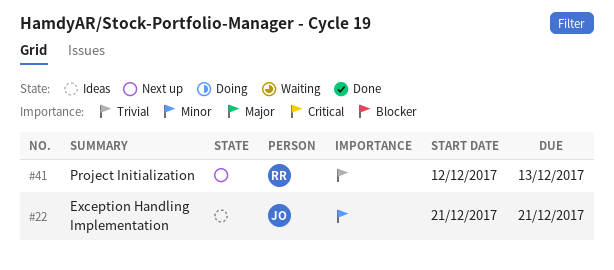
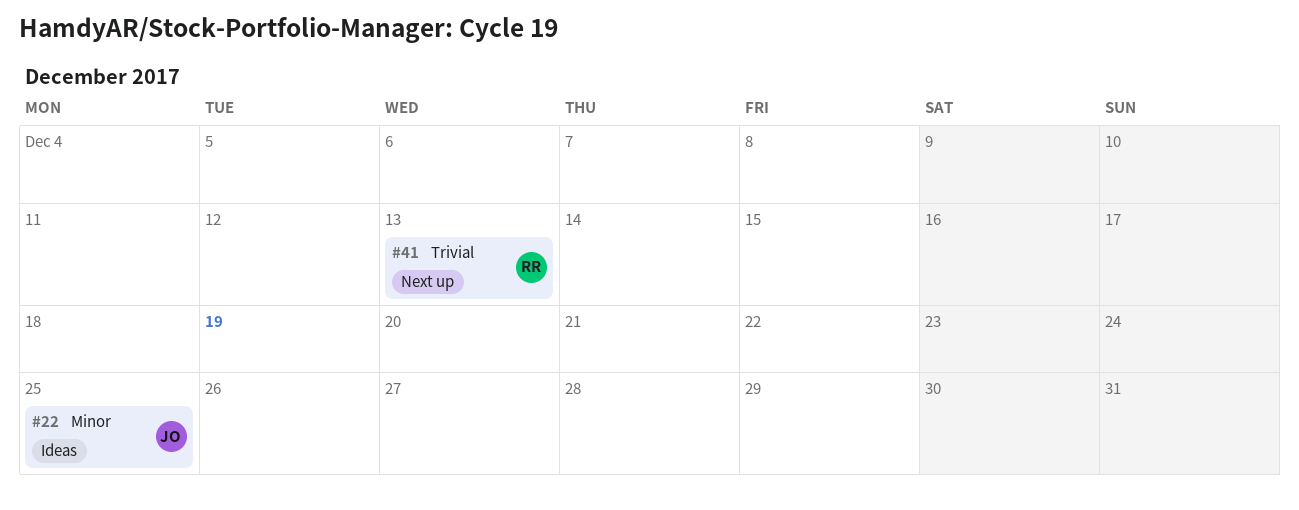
#22, due: Dec 21 -> Dec 25

